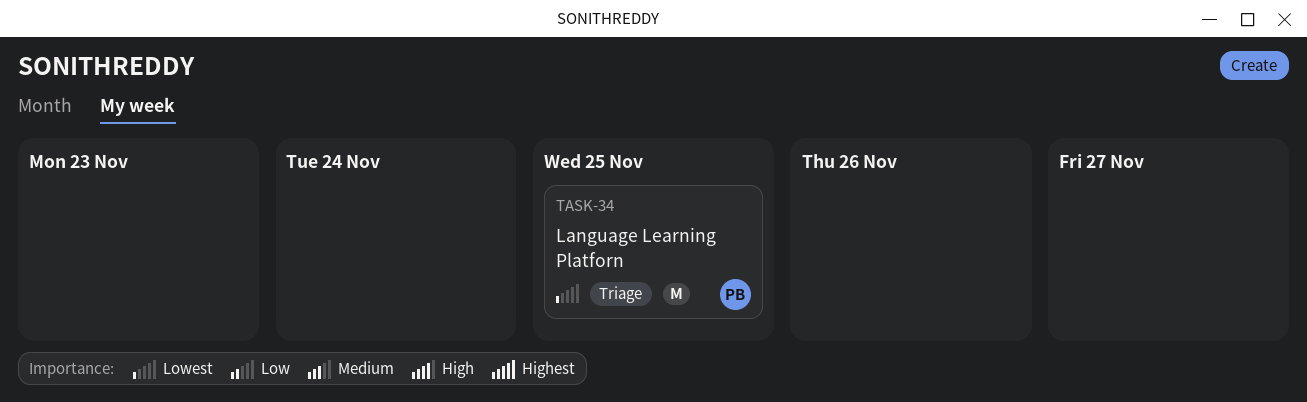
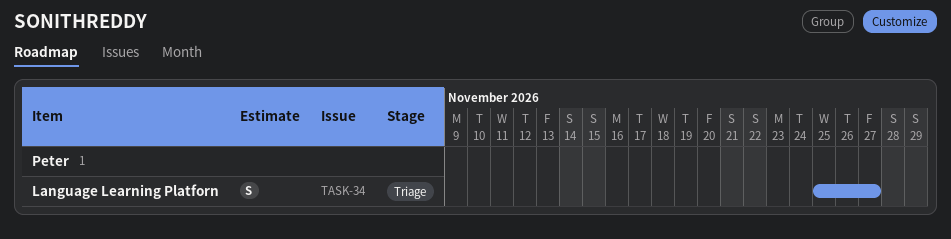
TASK-34, estimate: M -> S
TASK-34, due: Nov 25 -> Nov 27

